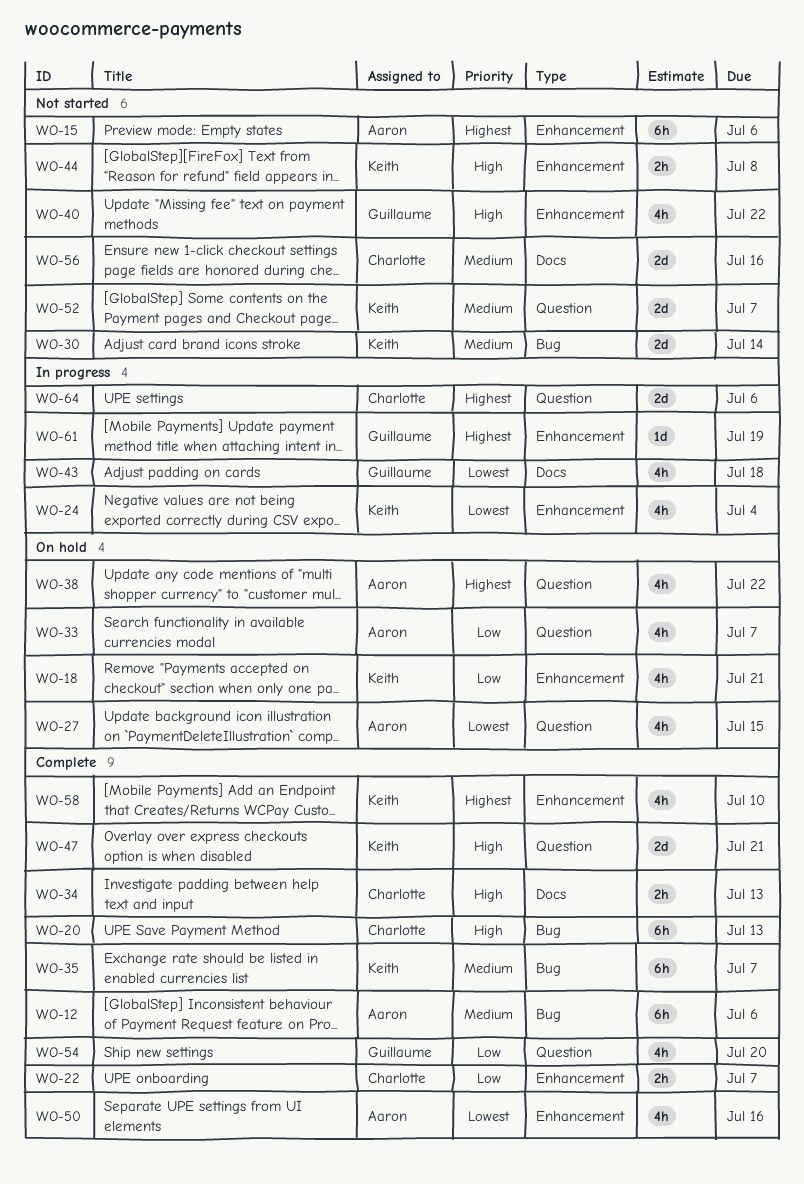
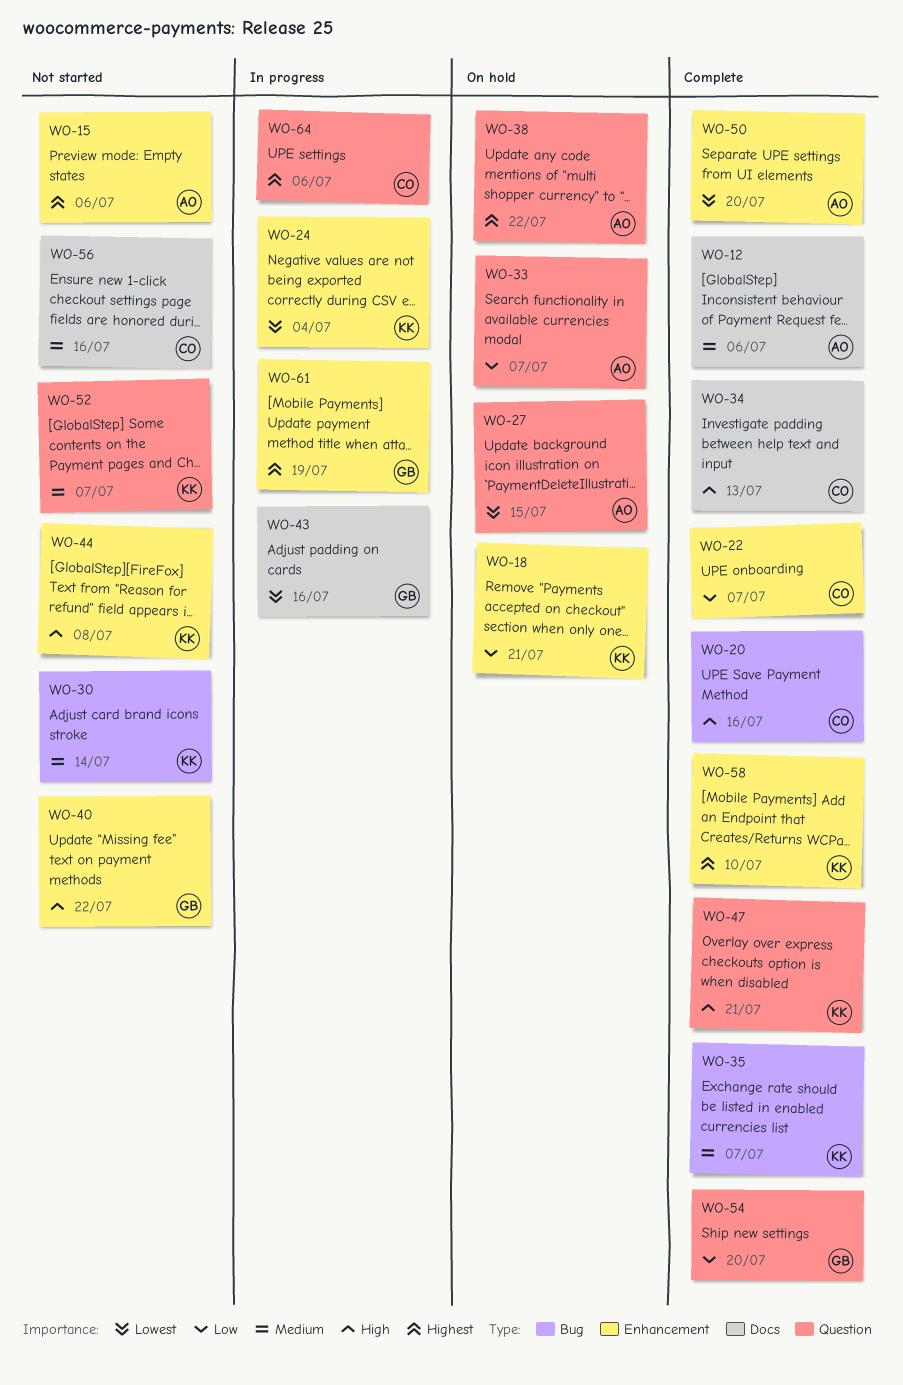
WO-12, label: Bug -> Docs
WO-20, due: Jul 13 -> Jul 16
WO-43, due: Jul 18 -> Jul 16
WO-50, due: Jul 16 -> Jul 20

